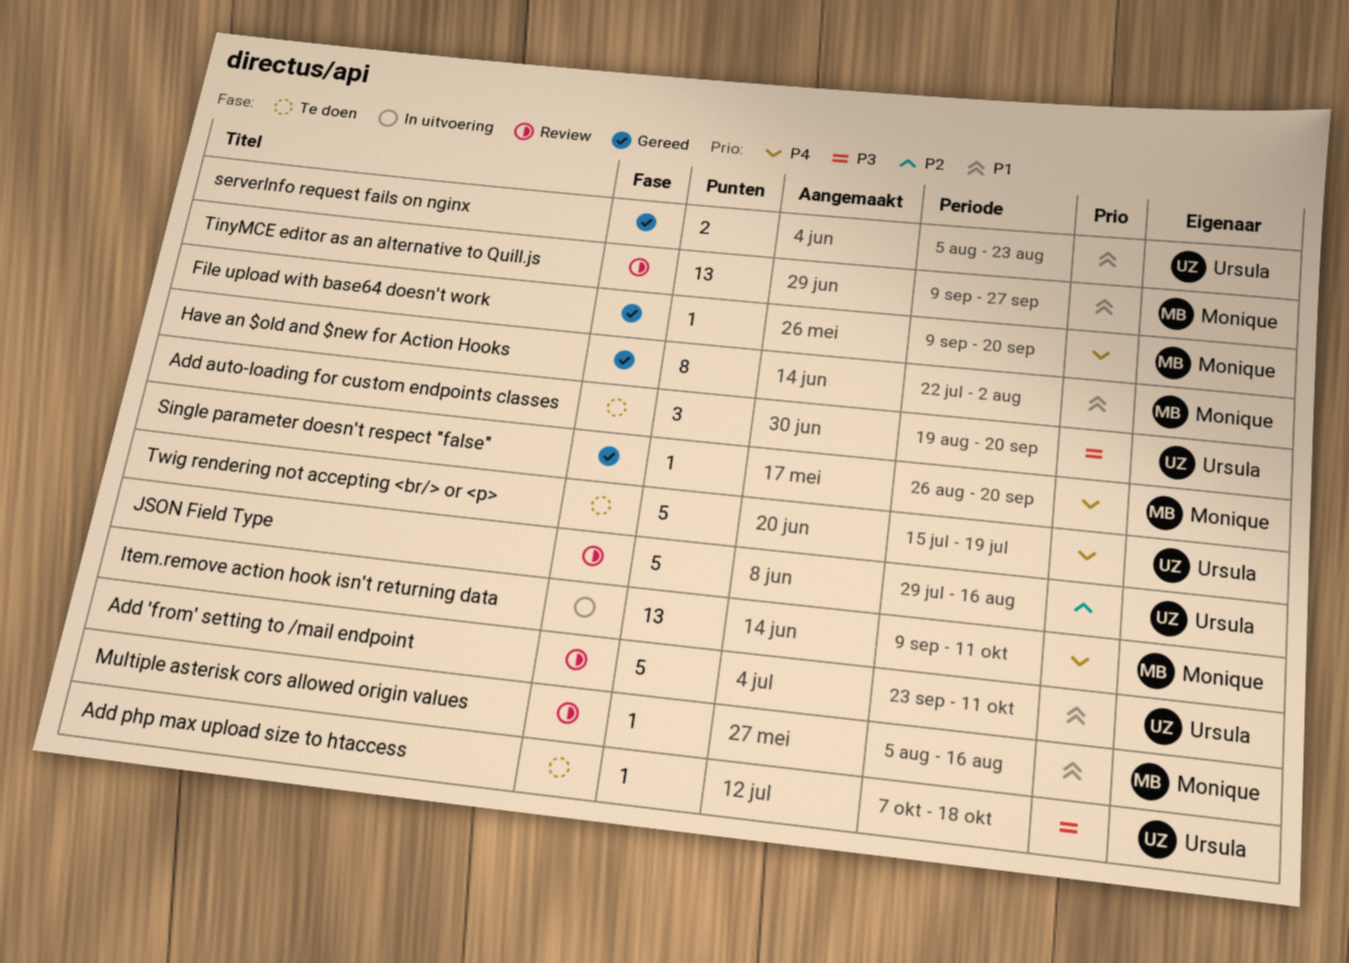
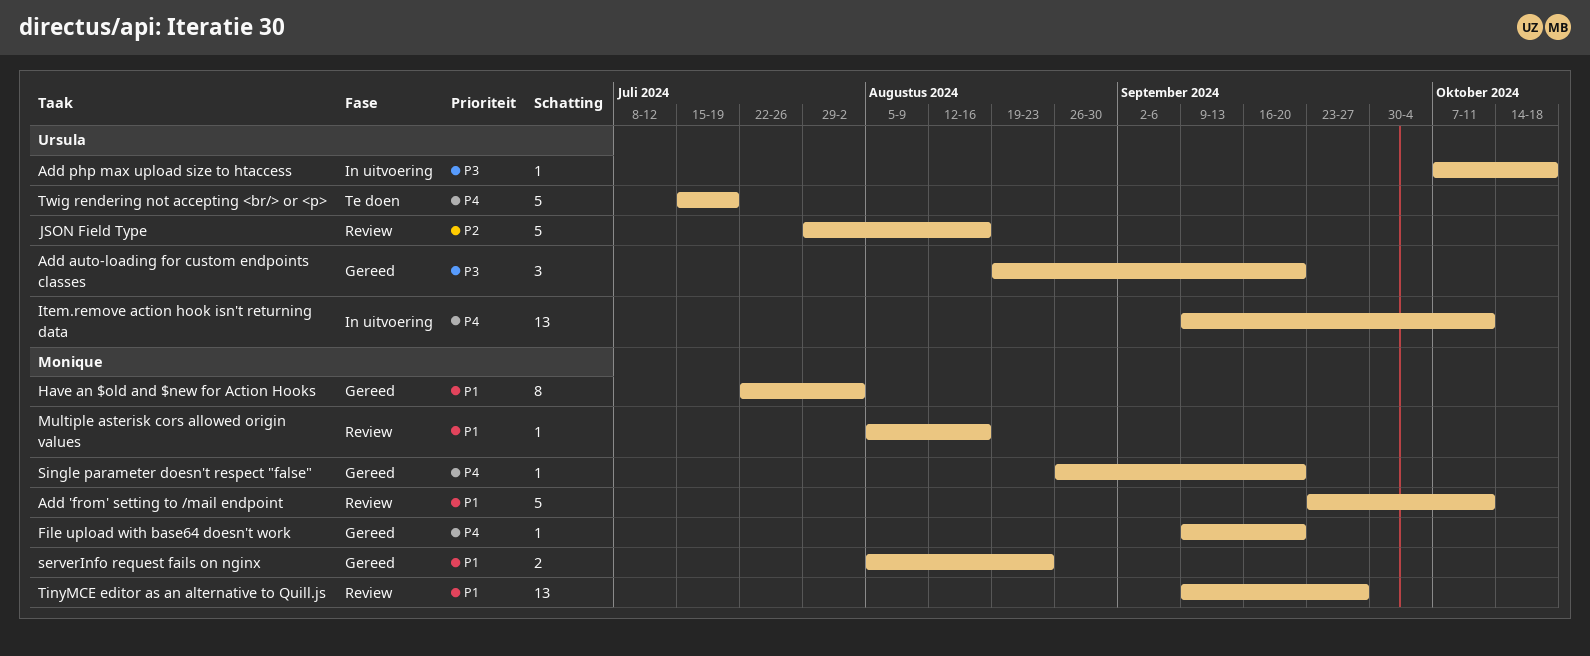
Add 'from' setting to /mail endpoint, owner: Ursula -> Monique
Add auto-loading for custom endpoints classes, status: Te doen -> Gereed
Add php max upload size to htaccess, status: Te doen -> In uitvoering
Item.remove action hook isn't returning data, owner: Monique -> Ursula
serverInfo request fails on nginx, owner: Ursula -> Monique

